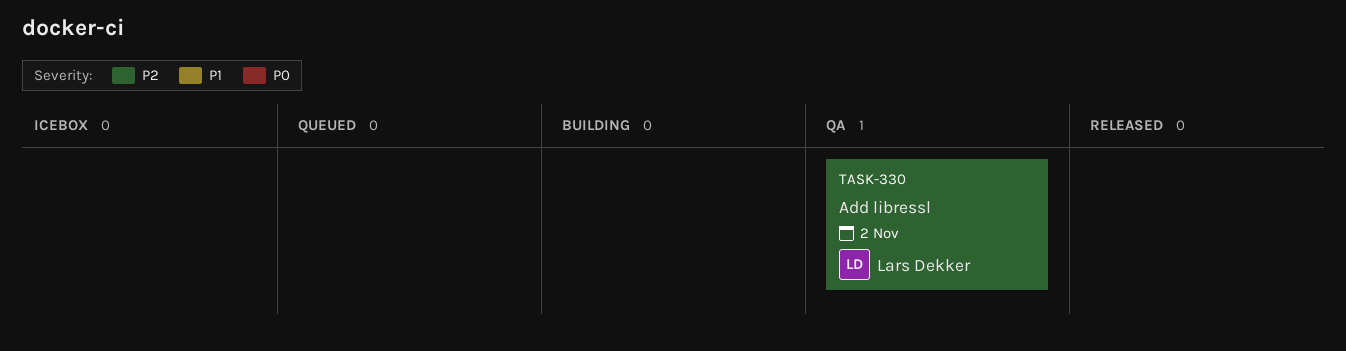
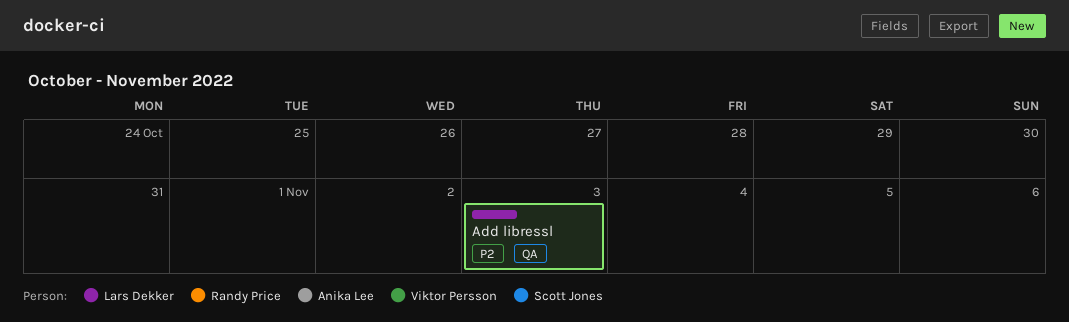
Add libressl, due: Nov 2 -> Nov 3

